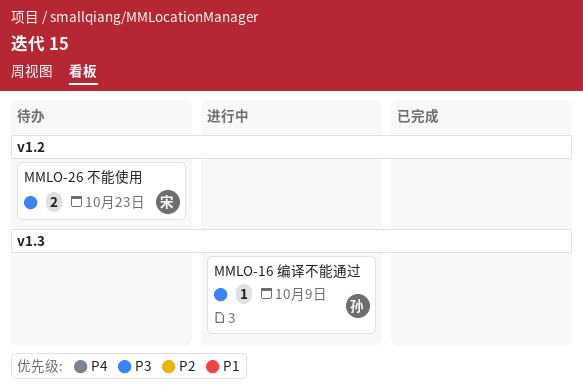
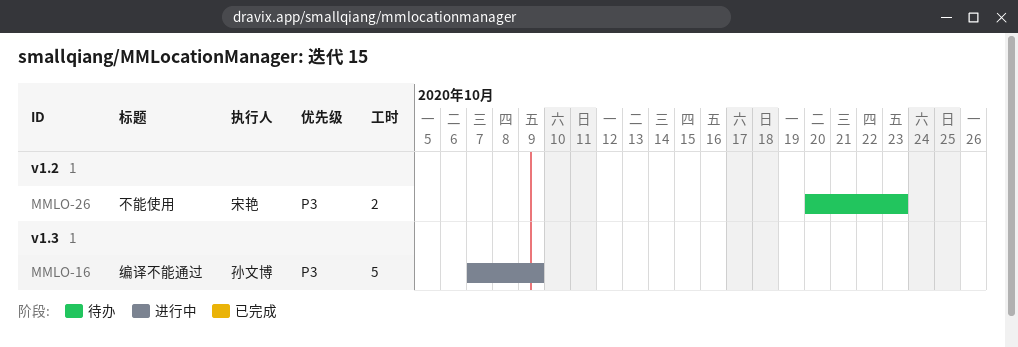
MMLO-16, estimate: 1 -> 5

